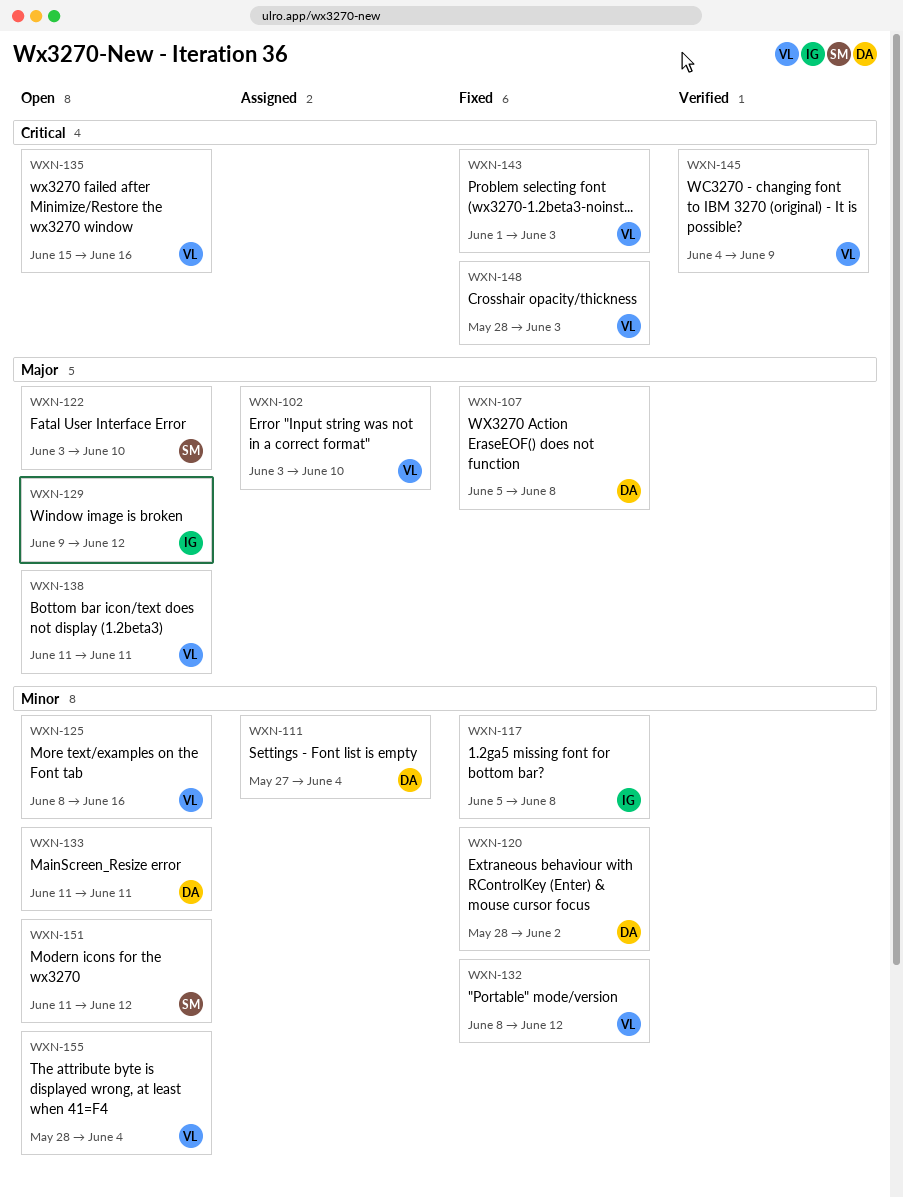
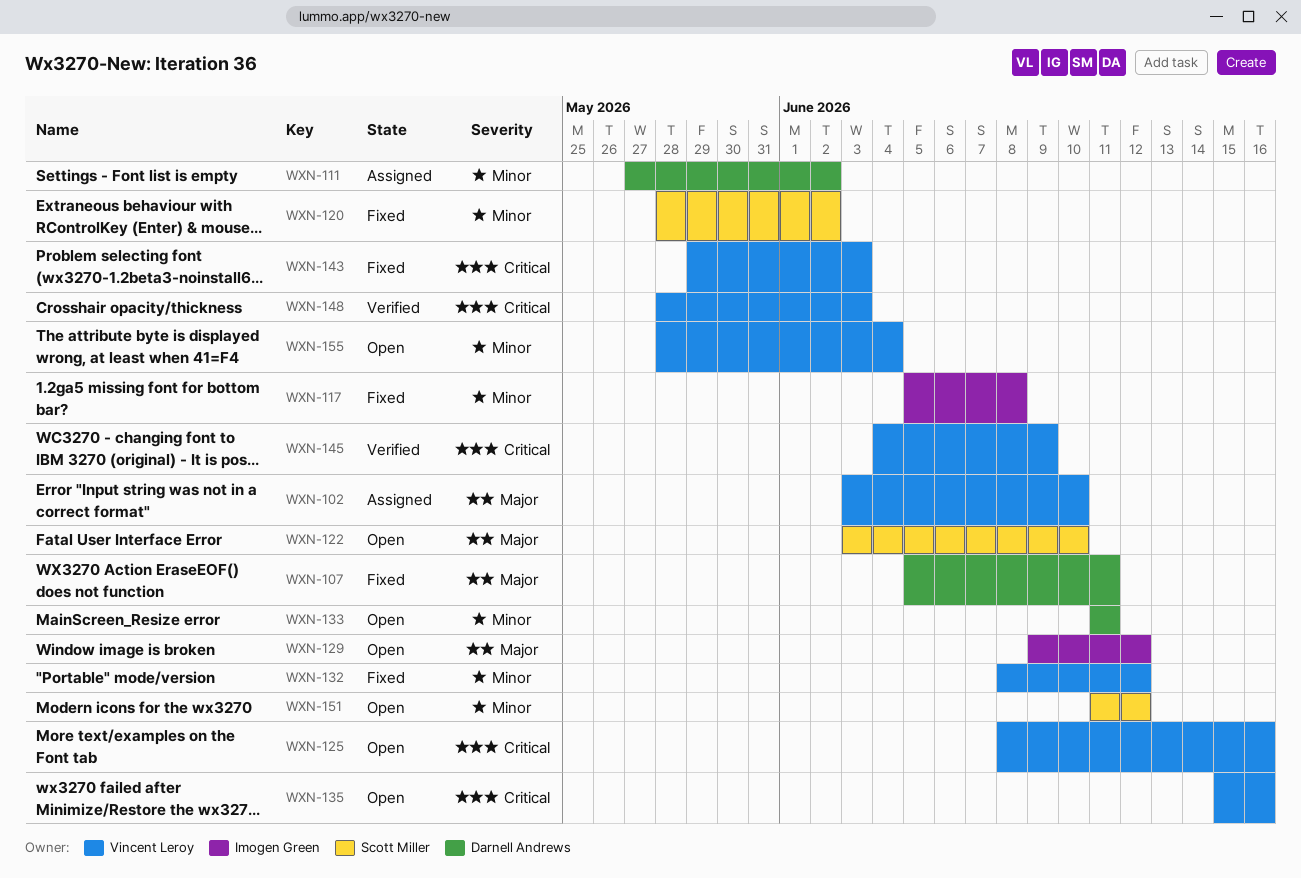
WXN-107, due: Jun 8 -> Jun 11
WXN-111, due: Jun 4 -> Jun 2
WXN-120, owner: Darnell Andrews -> Scott Miller
WXN-125, priority: Minor -> Critical
WXN-138: present -> none
WXN-143, start: Jun 1 -> May 29
WXN-148, status: Fixed -> Verified

